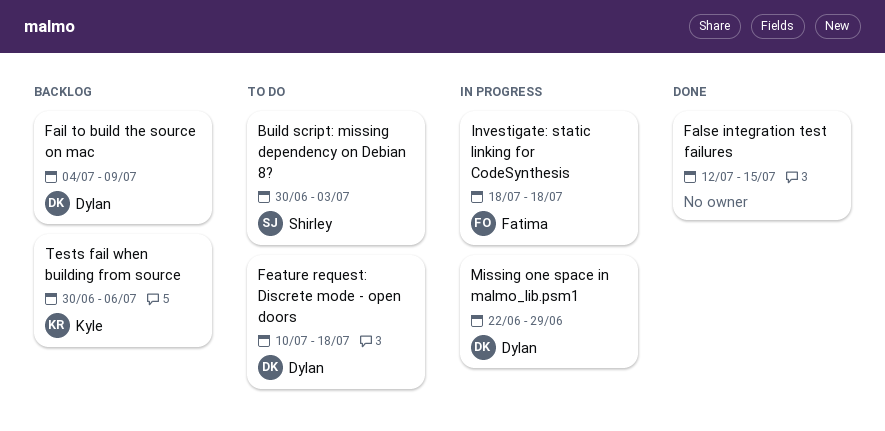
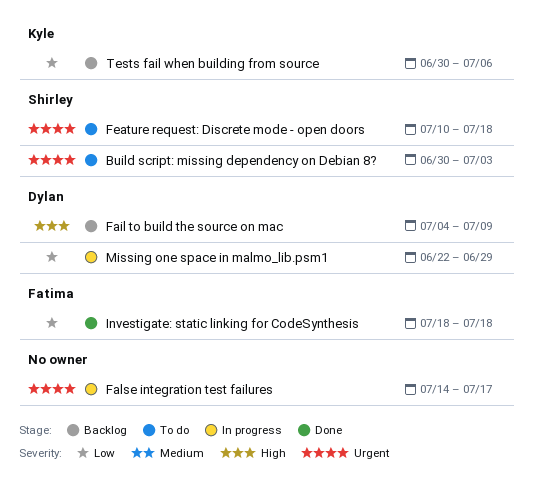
False integration test failures, status: Done -> In progress
False integration test failures, start: Jul 12 -> Jul 14
False integration test failures, due: Jul 15 -> Jul 17
Feature request: Discrete mode - open doors, owner: Dylan -> Shirley
Investigate: static linking for CodeSynthesis, status: In progress -> Done

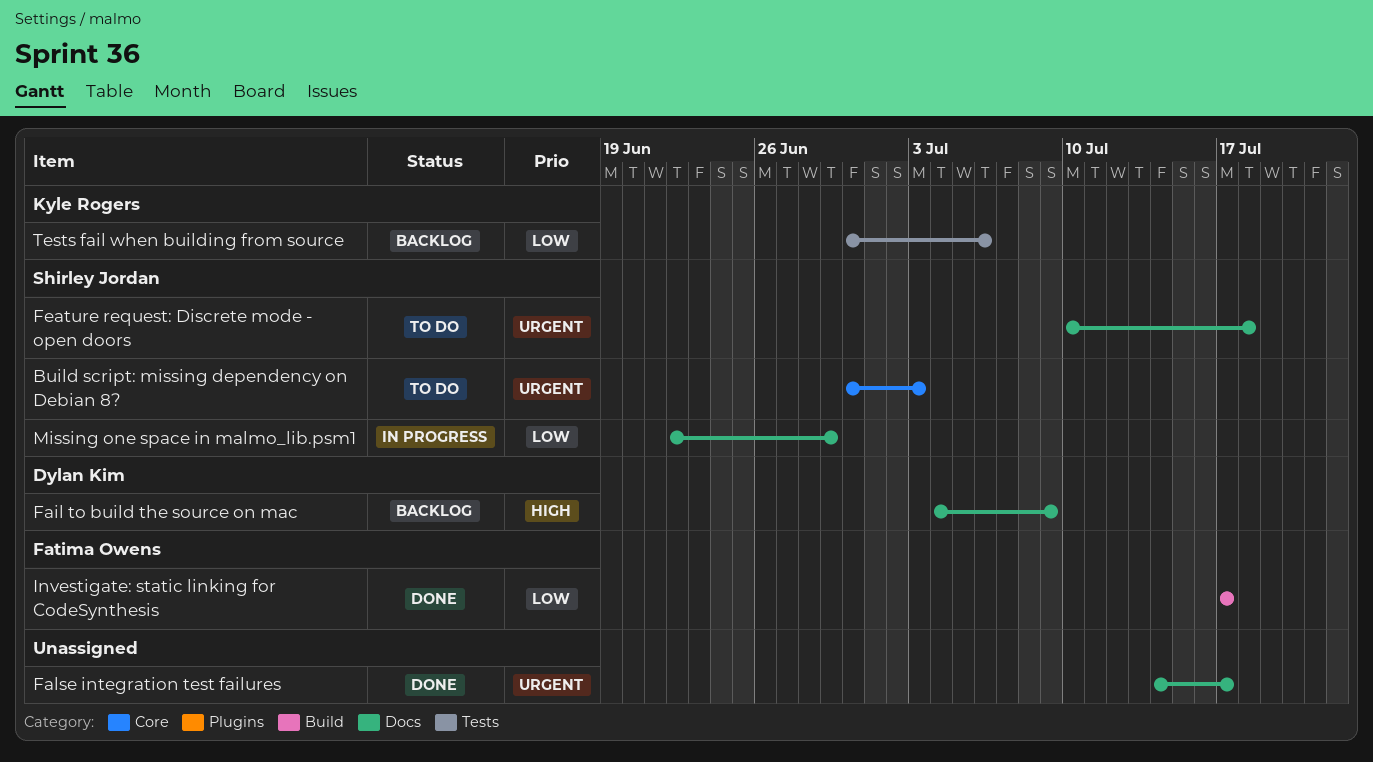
False integration test failures, status: In progress -> Done
Investigate: static linking for CodeSynthesis, start: Jul 18 -> Jul 17
Investigate: static linking for CodeSynthesis, due: Jul 18 -> Jul 17
Missing one space in malmo_lib.psm1, owner: Dylan Kim -> Shirley Jordan

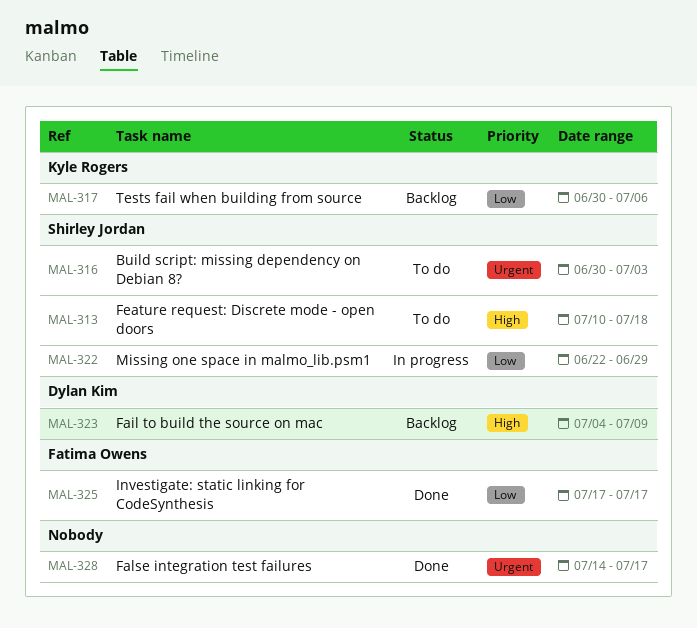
Feature request: Discrete mode - open doors, priority: Urgent -> High

